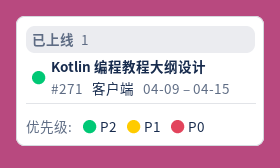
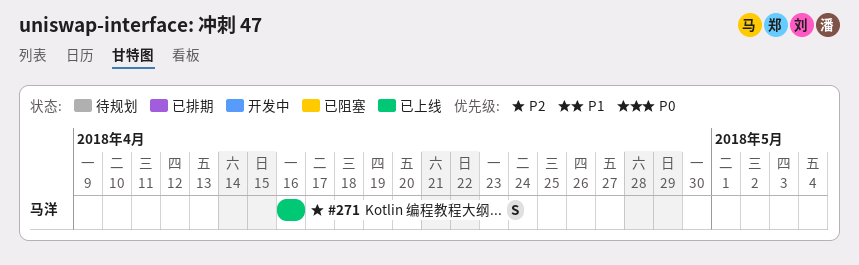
#271, start: Apr 9 -> Apr 16
#271, due: Apr 15 -> Apr 16

